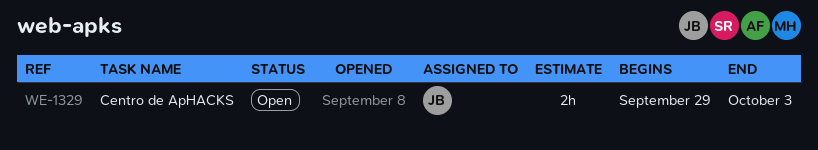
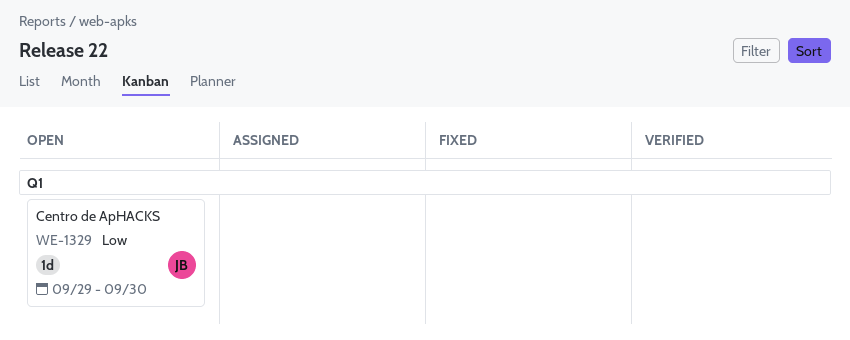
WE-1329, estimate: 2h -> 1d
WE-1329, due: Oct 3 -> Sep 30

